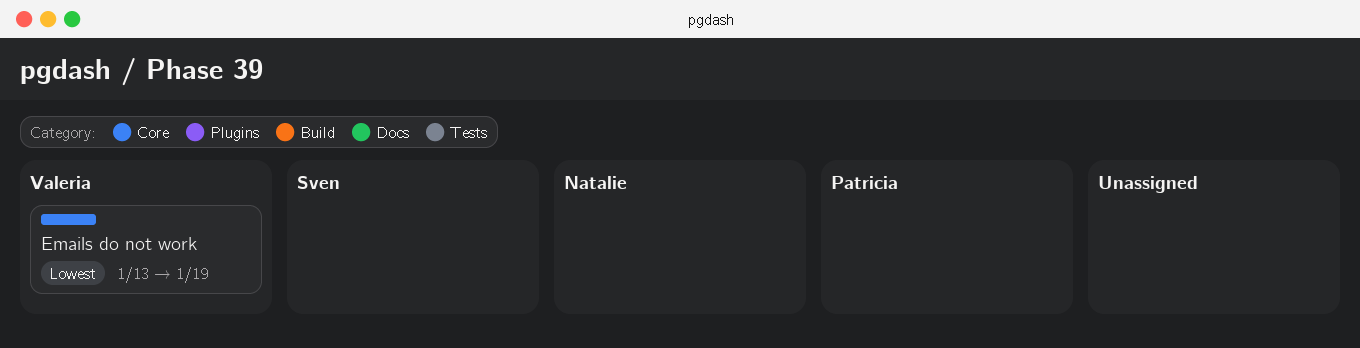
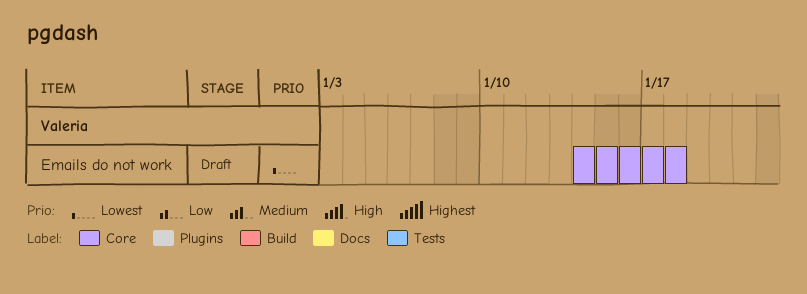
Emails do not work, start: Jan 13 -> Jan 14
Emails do not work, due: Jan 19 -> Jan 18

